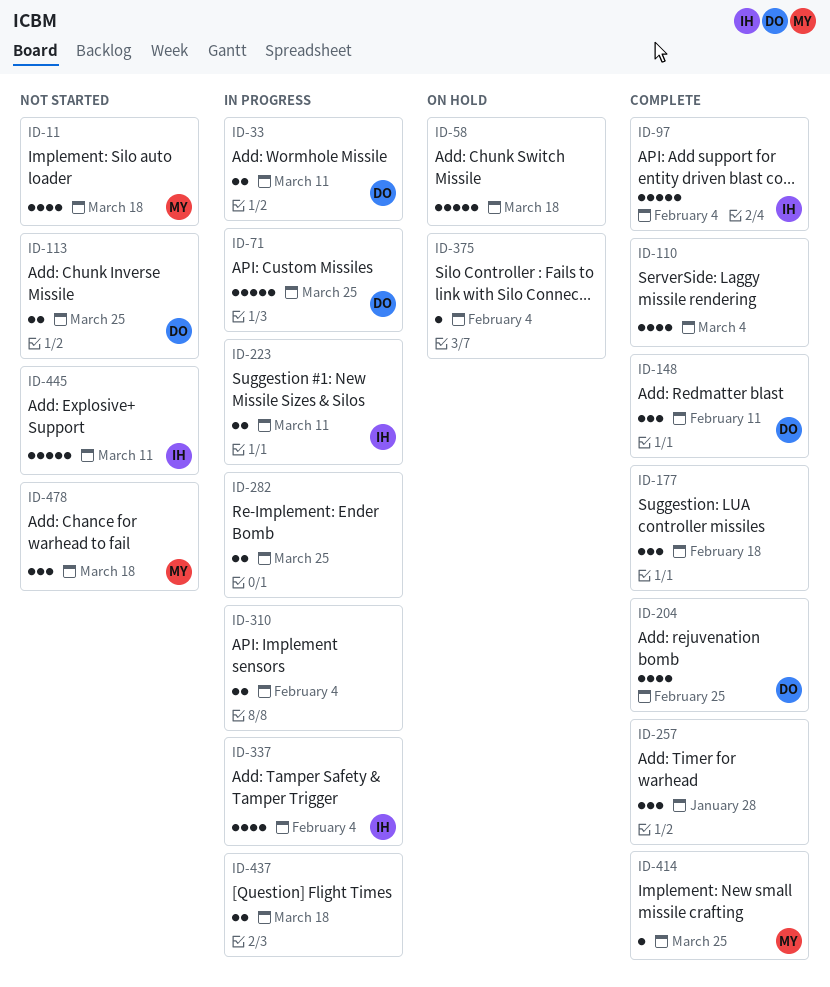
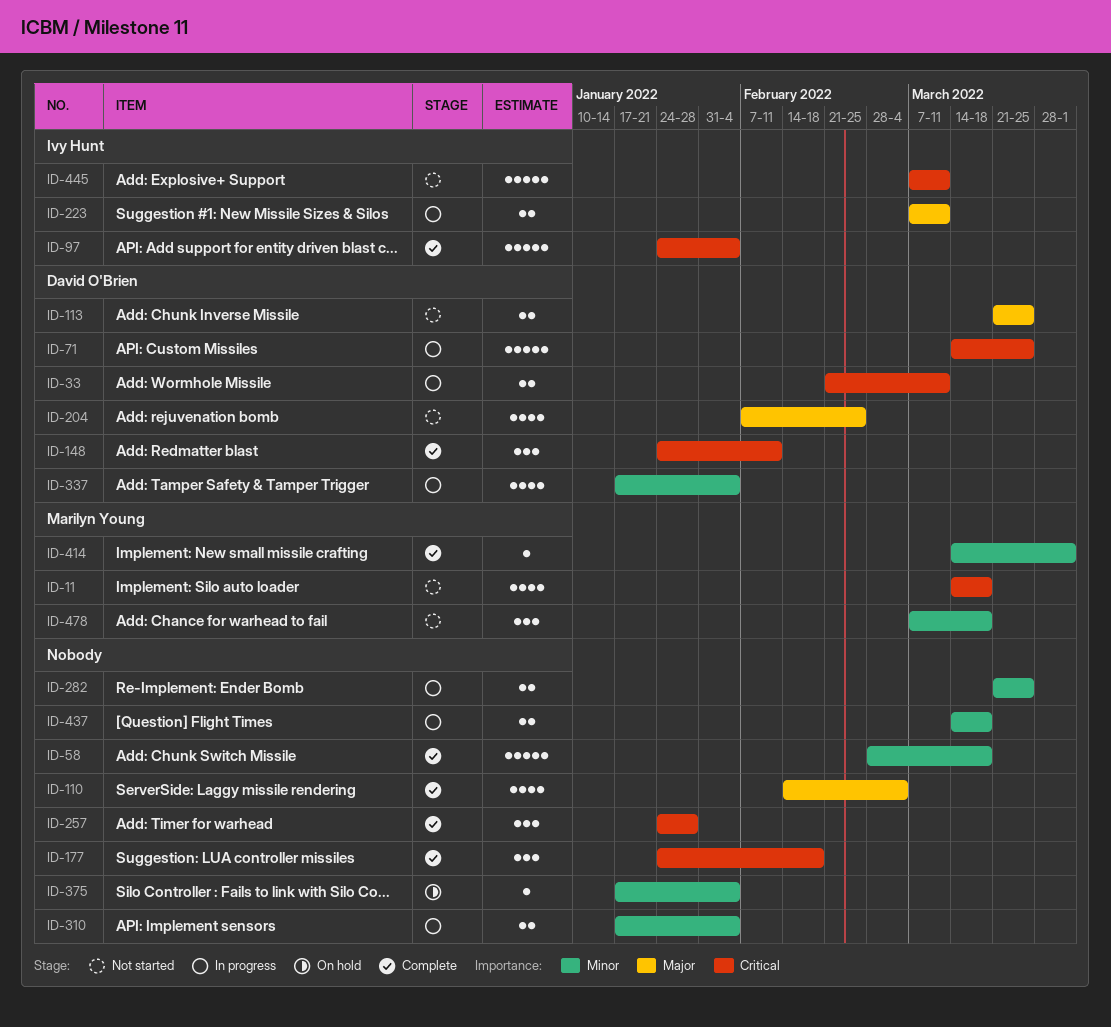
ID-58, status: On hold -> Complete
ID-204, status: Complete -> Not started
ID-337, owner: Ivy Hunt -> David O'Brien
ID-414, due: Mar 25 -> Apr 1

